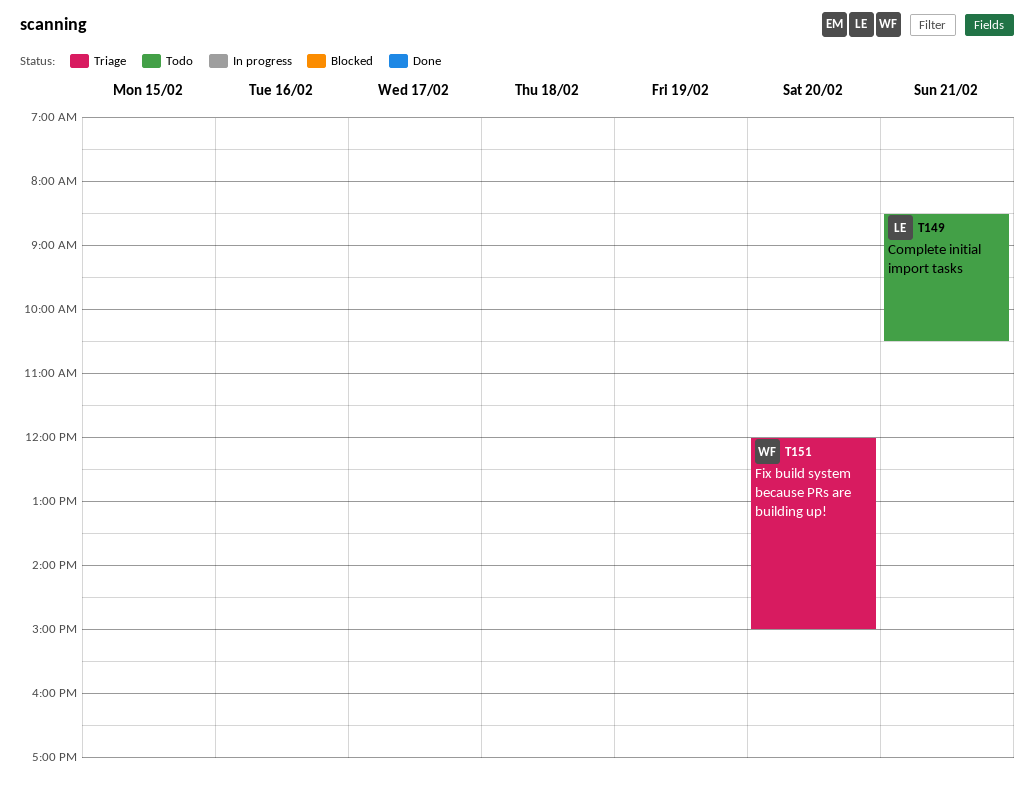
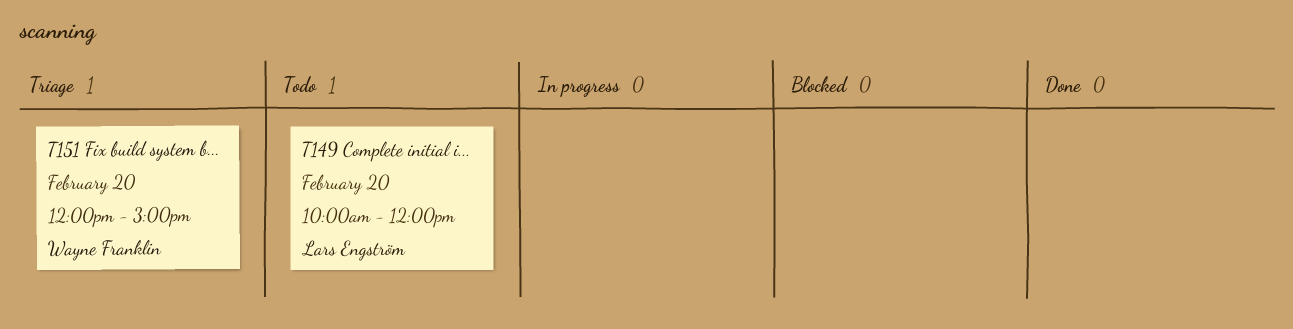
T149, day: Feb 21 -> Feb 20
T149, begins: 08:30 -> 10:00
T149, ends: 10:30 -> 12:00

